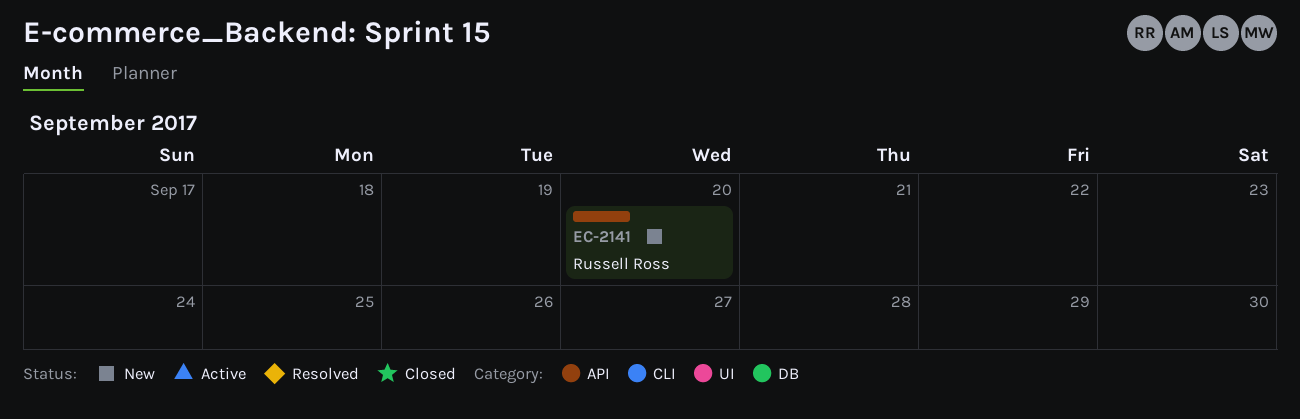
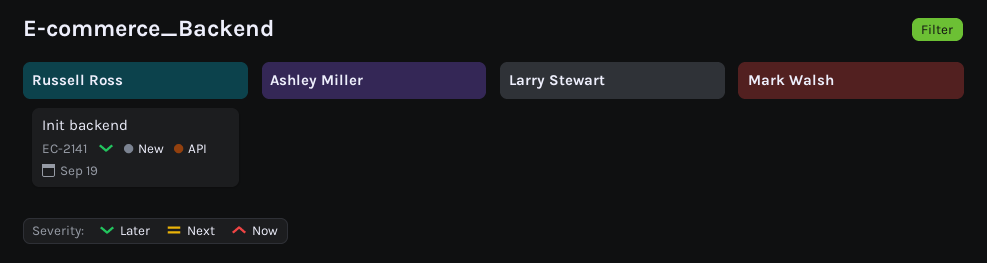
EC-2141, due: Sep 20 -> Sep 19

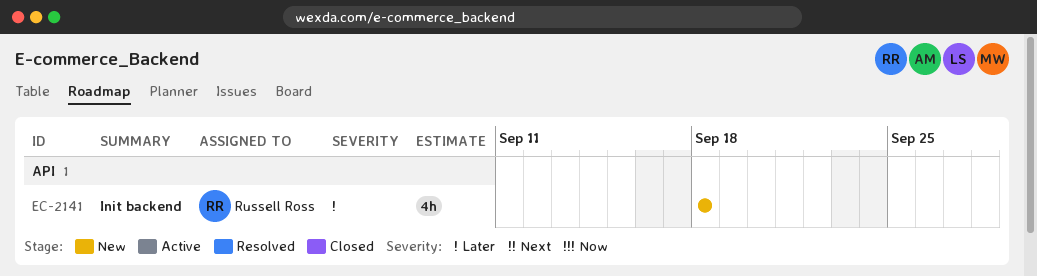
EC-2141, due: Sep 19 -> Sep 18

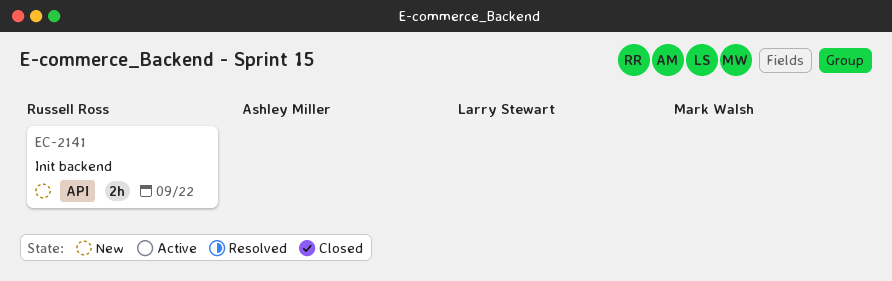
EC-2141, estimate: 4h -> 2h
EC-2141, due: Sep 18 -> Sep 22

